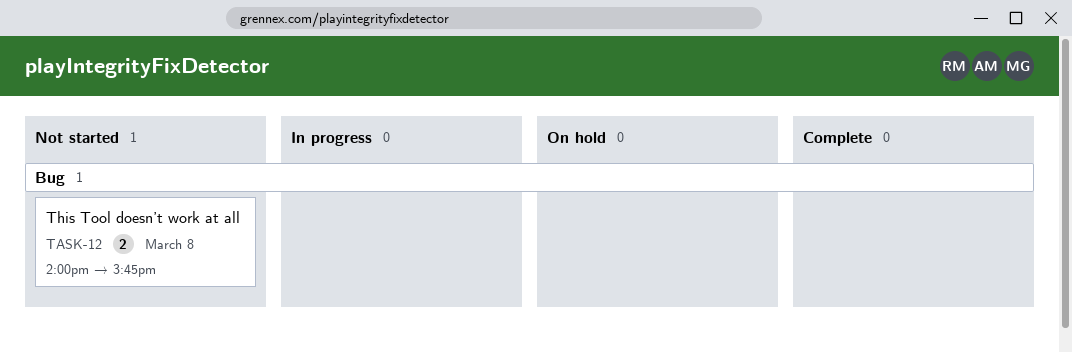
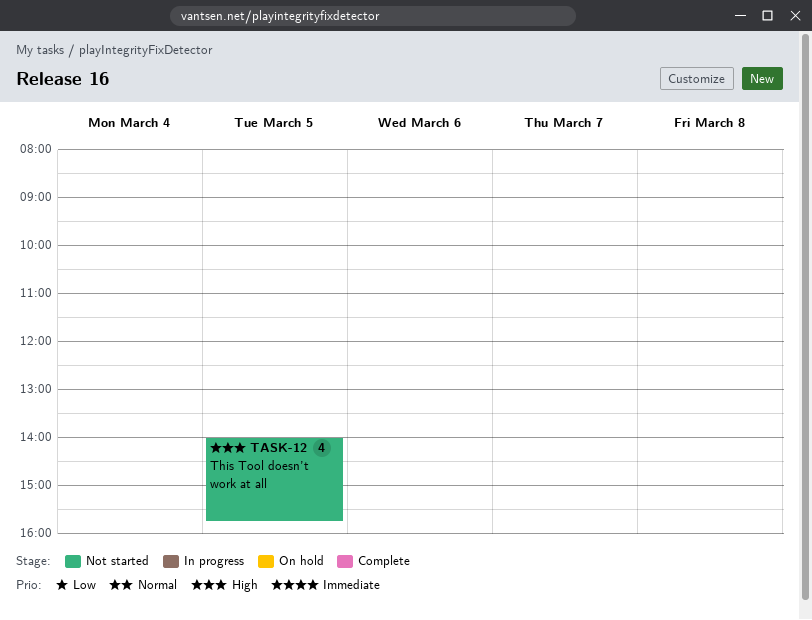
TASK-12, estimate: 2 -> 4
TASK-12, day: Mar 8 -> Mar 5

